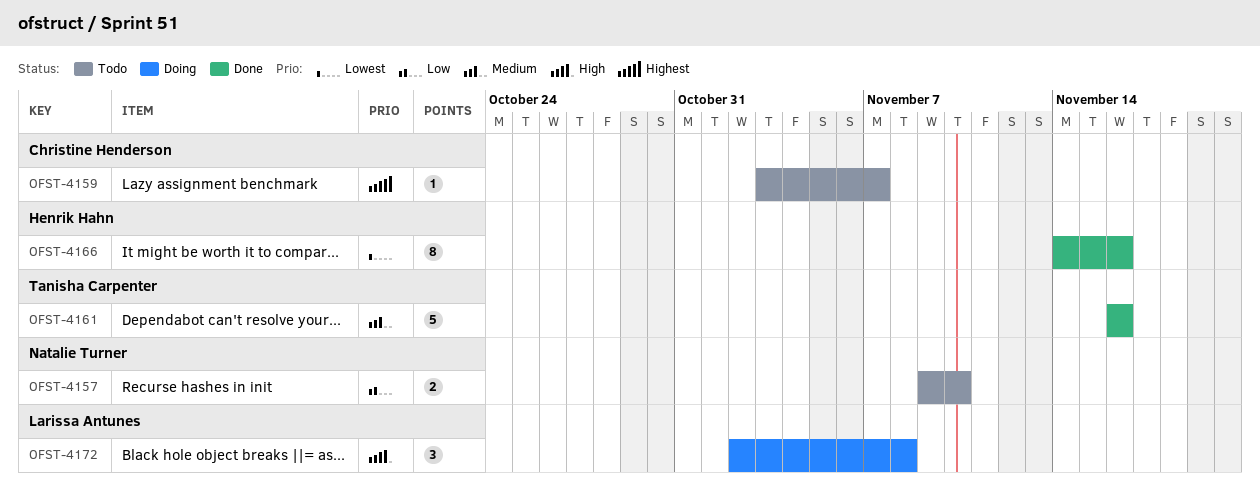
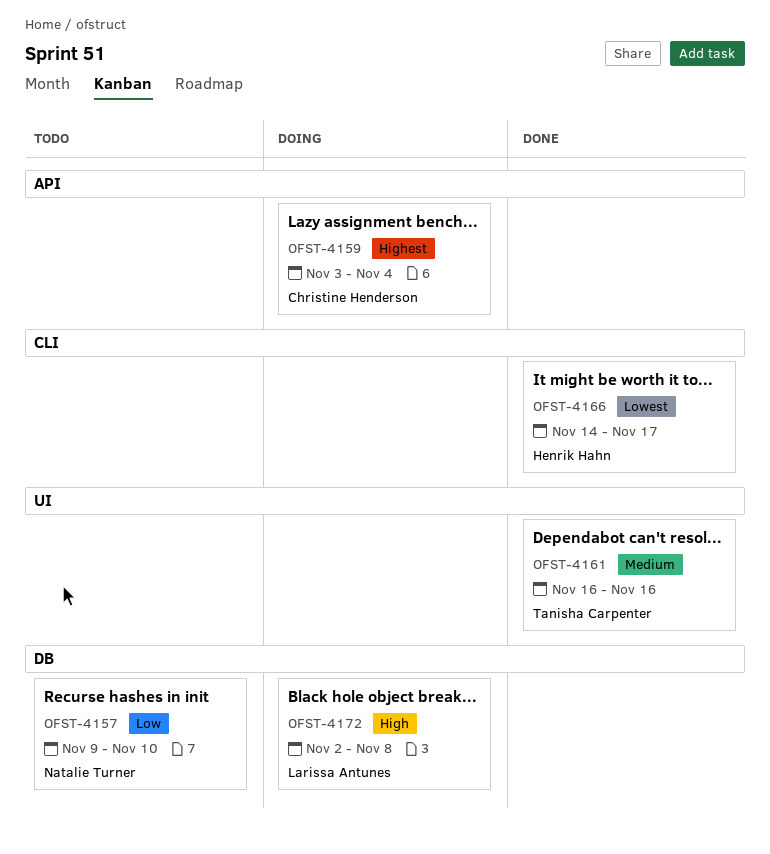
OFST-4159, status: Todo -> Doing
OFST-4159, due: Nov 7 -> Nov 4
OFST-4166, due: Nov 16 -> Nov 17

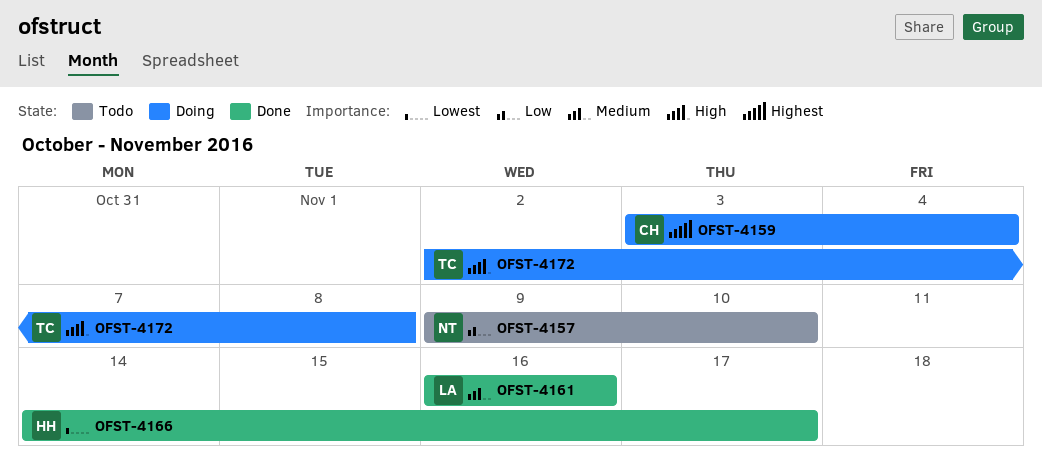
OFST-4161, owner: Tanisha Carpenter -> Larissa Antunes
OFST-4172, owner: Larissa Antunes -> Tanisha Carpenter

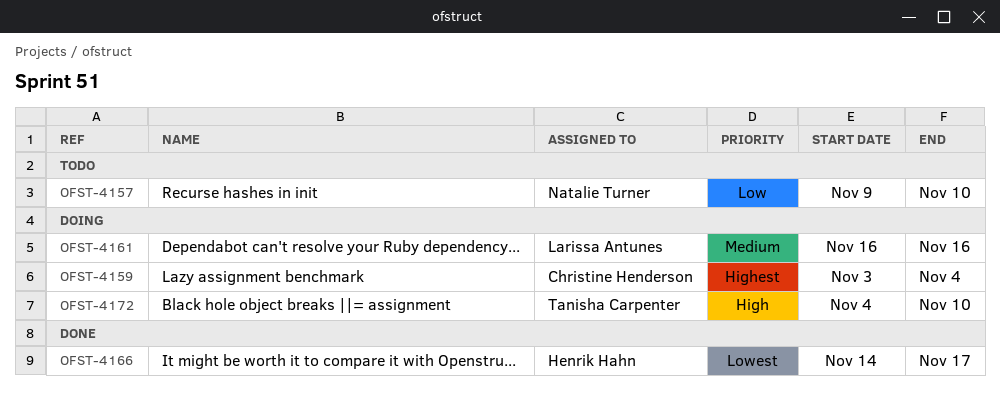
OFST-4161, status: Done -> Doing
OFST-4172, start: Nov 2 -> Nov 4
OFST-4172, due: Nov 8 -> Nov 10

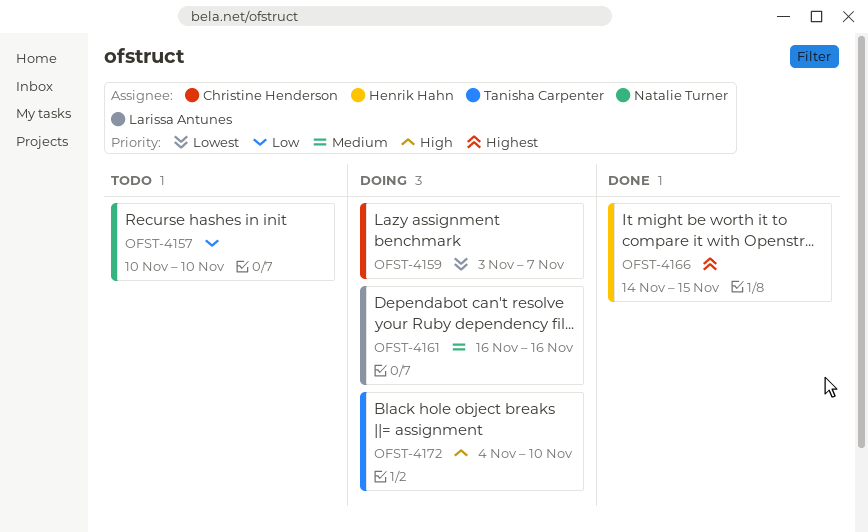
OFST-4157, start: Nov 9 -> Nov 10
OFST-4159, priority: Highest -> Lowest
OFST-4159, due: Nov 4 -> Nov 7
OFST-4166, priority: Lowest -> Highest
OFST-4166, due: Nov 17 -> Nov 15

